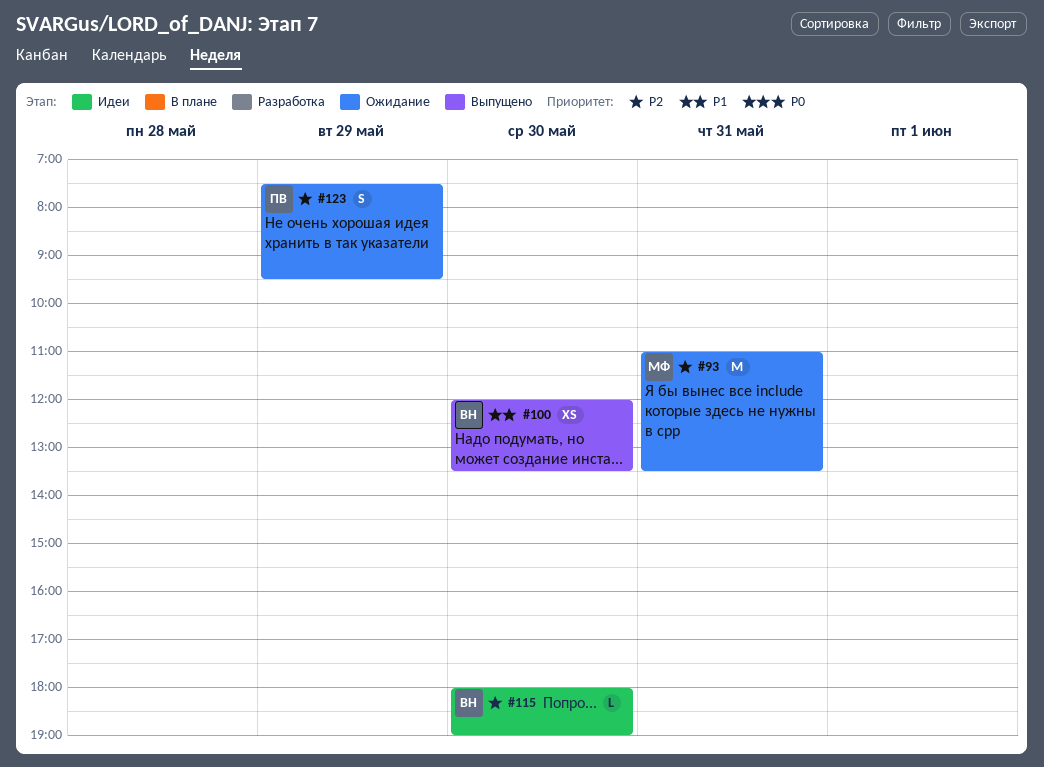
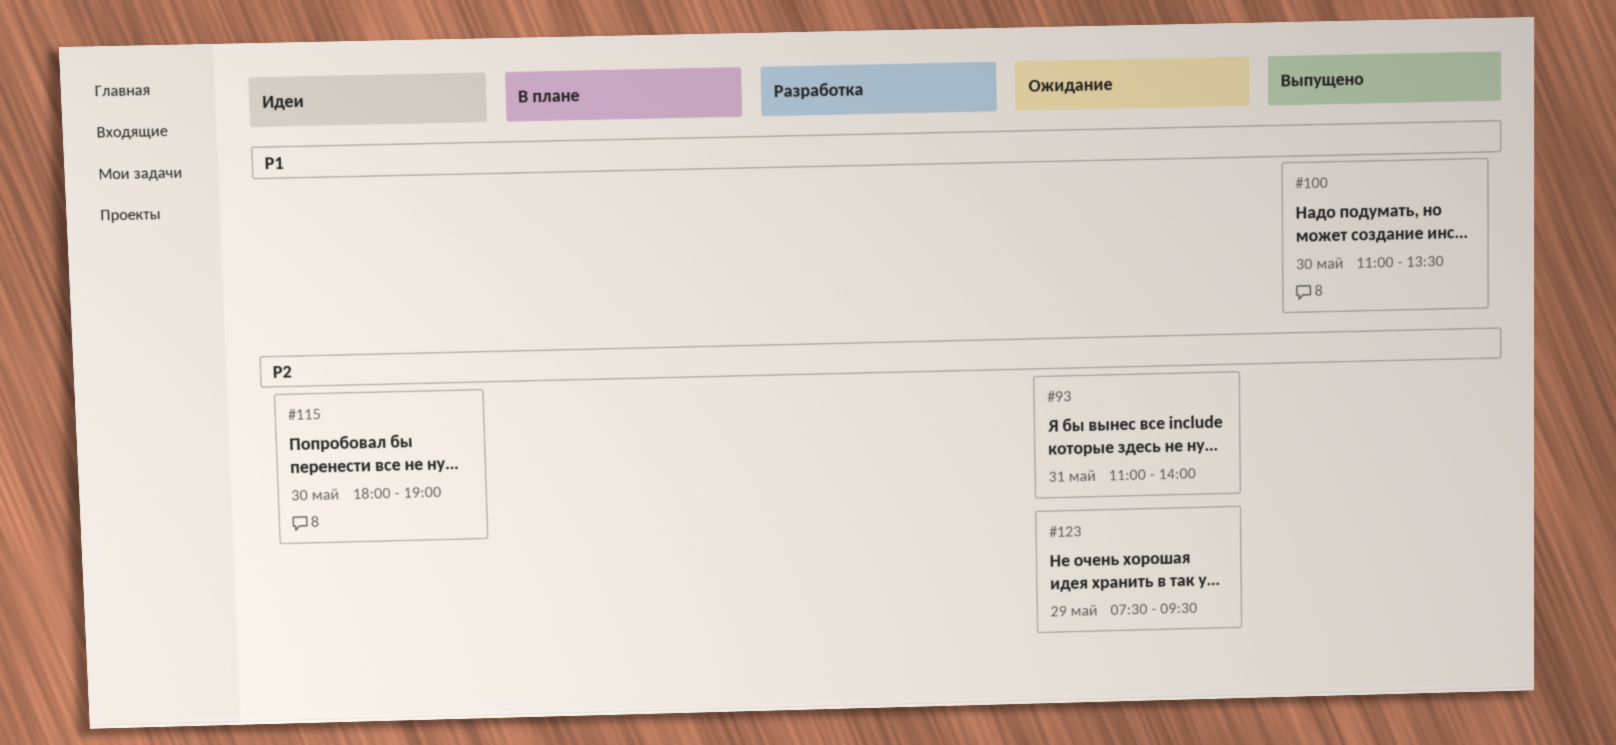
#93, ends: 13:30 -> 14:00
#100, begins: 12:00 -> 11:00

